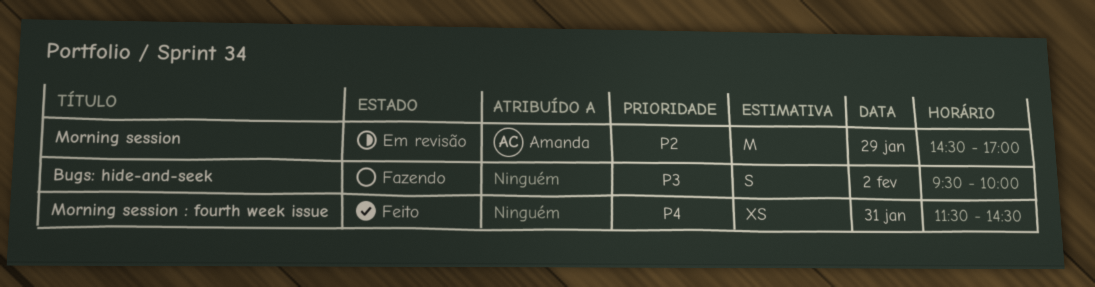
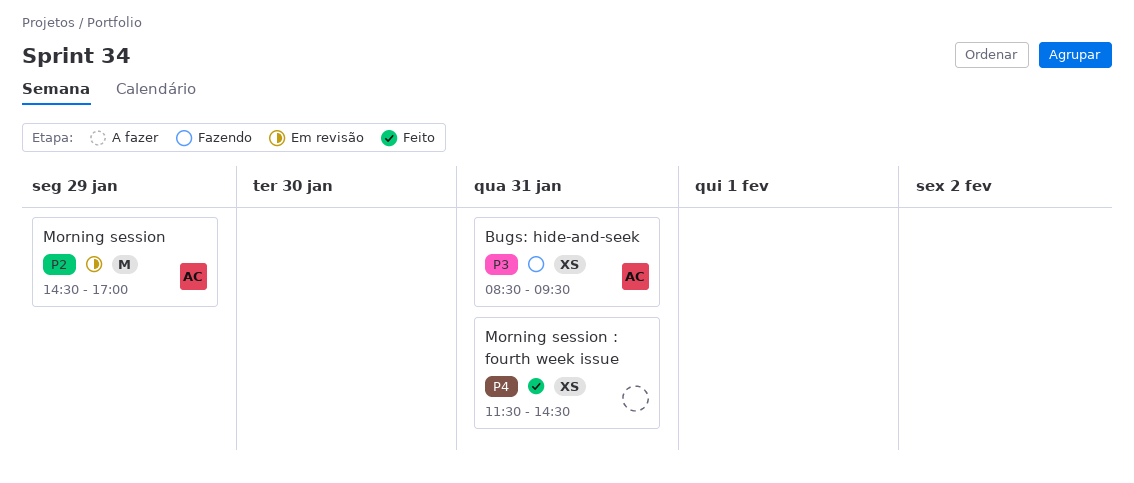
Bugs: hide-and-seek, owner: none -> Amanda
Bugs: hide-and-seek, estimate: S -> XS
Bugs: hide-and-seek, day: Feb 2 -> Jan 31
Bugs: hide-and-seek, begins: 09:30 -> 08:30
Bugs: hide-and-seek, ends: 10:00 -> 09:30

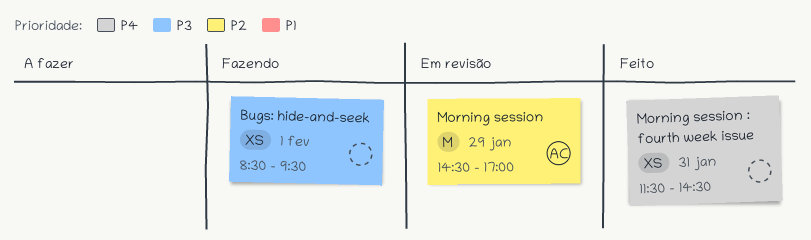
Bugs: hide-and-seek, owner: AC -> none
Bugs: hide-and-seek, day: Jan 31 -> Feb 1

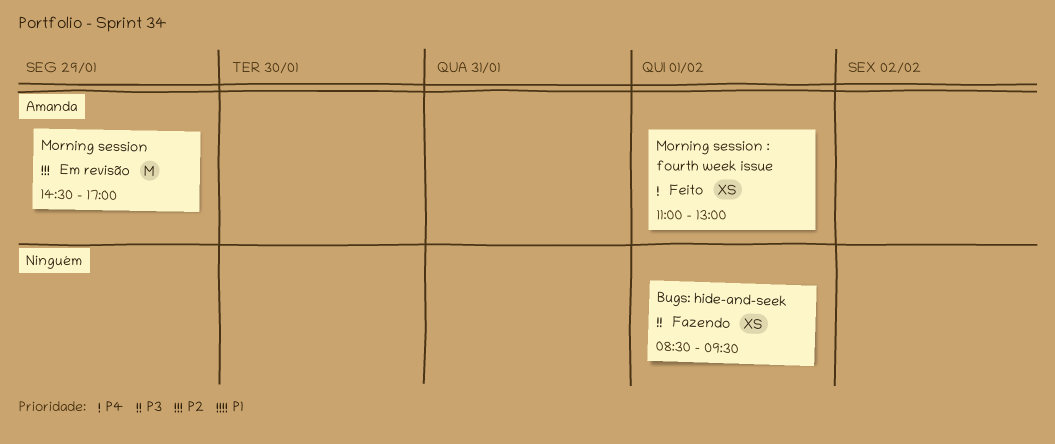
Morning session : fourth week issue, owner: none -> Amanda
Morning session : fourth week issue, day: Jan 31 -> Feb 1
Morning session : fourth week issue, begins: 11:30 -> 11:00
Morning session : fourth week issue, ends: 14:30 -> 13:00

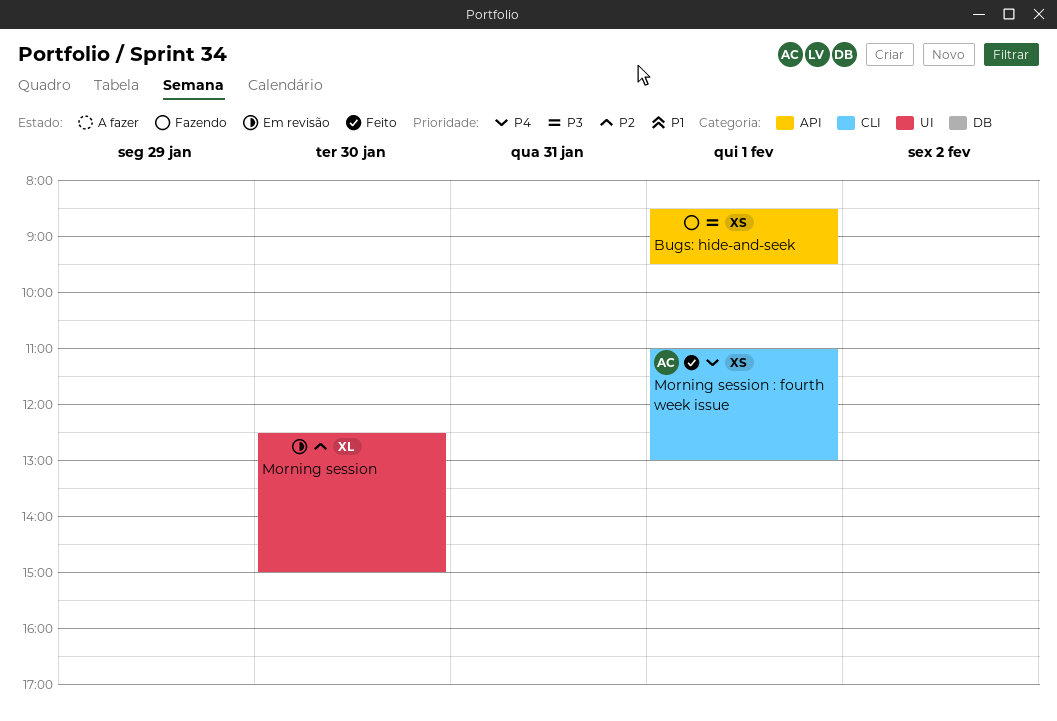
Morning session, owner: Amanda -> none
Morning session, estimate: M -> XL
Morning session, day: Jan 29 -> Jan 30
Morning session, begins: 14:30 -> 12:30
Morning session, ends: 17:00 -> 15:00

